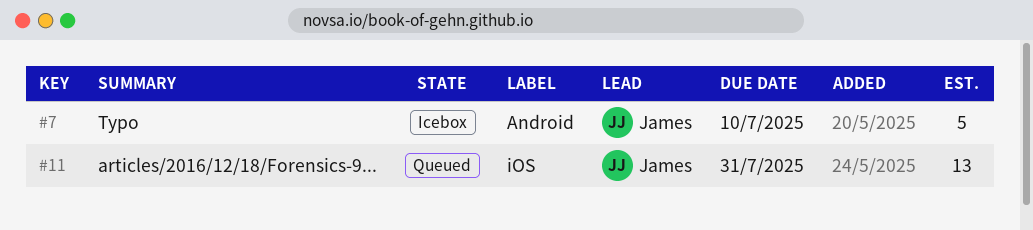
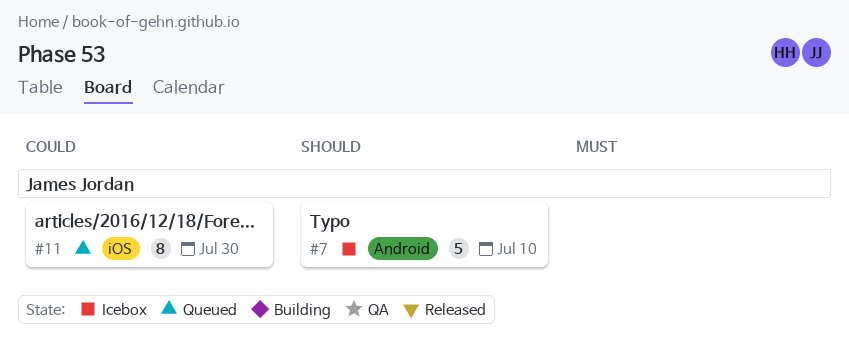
#11, estimate: 13 -> 8
#11, due: Jul 31 -> Jul 30

